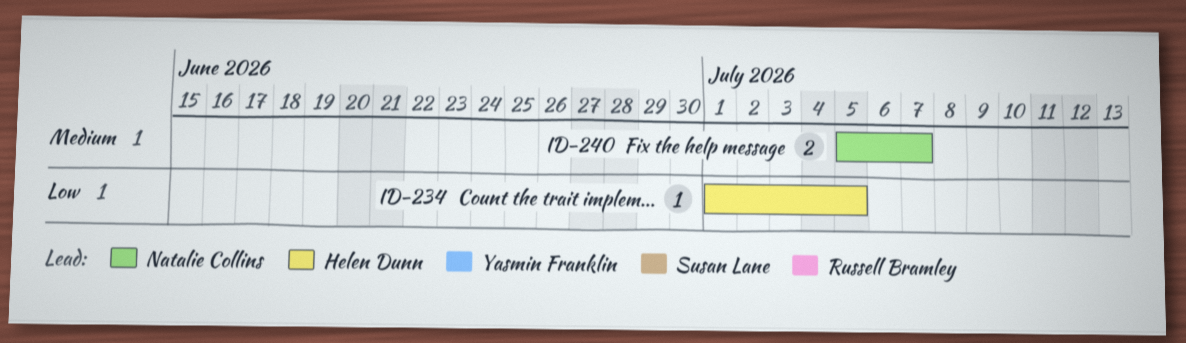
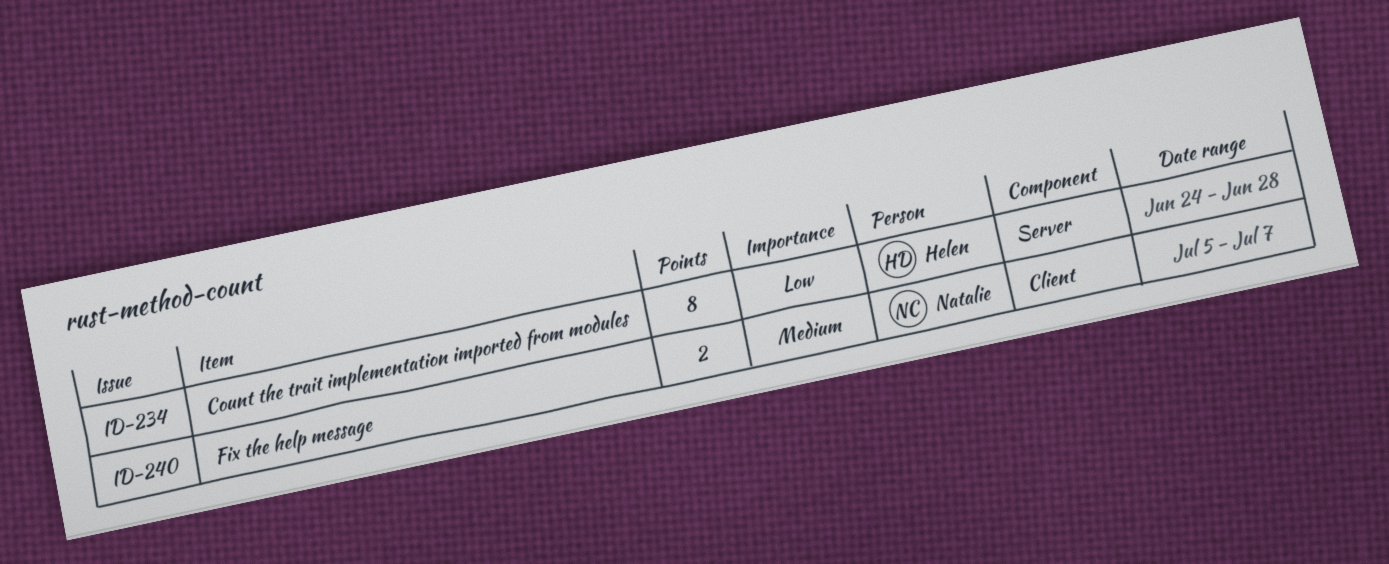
ID-234, estimate: 1 -> 8
ID-234, start: Jul 1 -> Jun 24
ID-234, due: Jul 5 -> Jun 28

